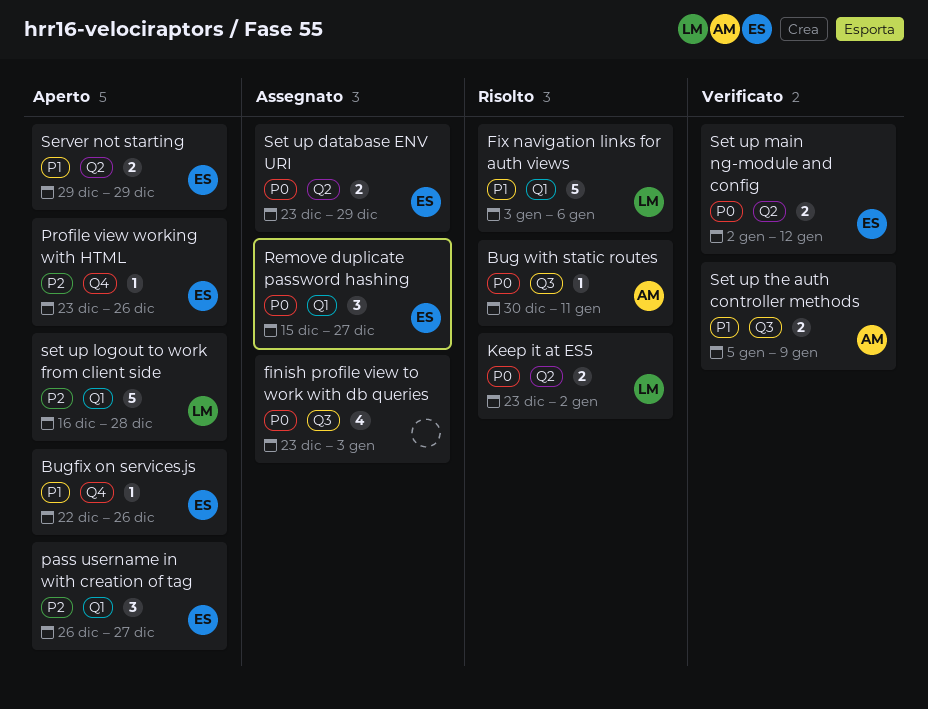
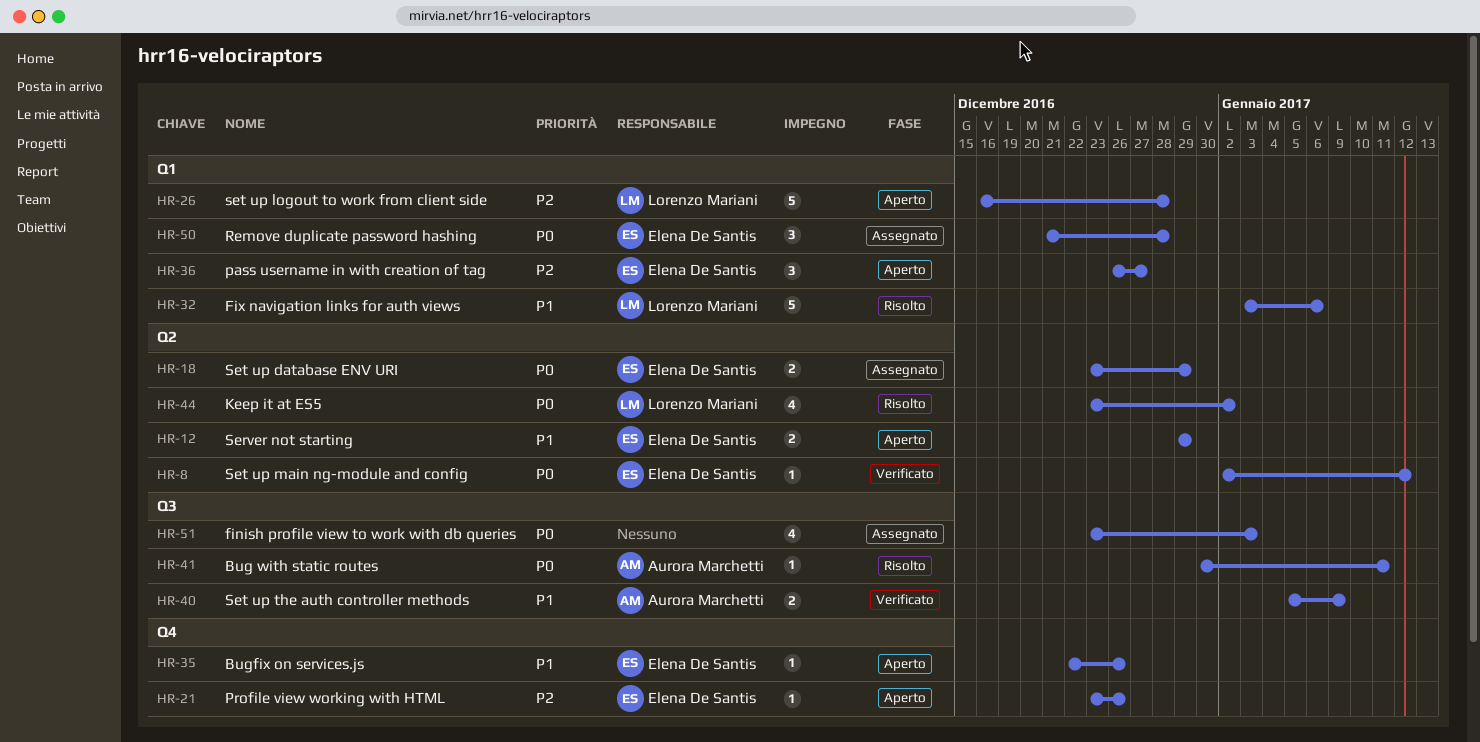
Keep it at ES5, estimate: 2 -> 4
Remove duplicate password hashing, start: Dec 15 -> Dec 21
Remove duplicate password hashing, due: Dec 27 -> Dec 28
Set up main ng-module and config, estimate: 2 -> 1

